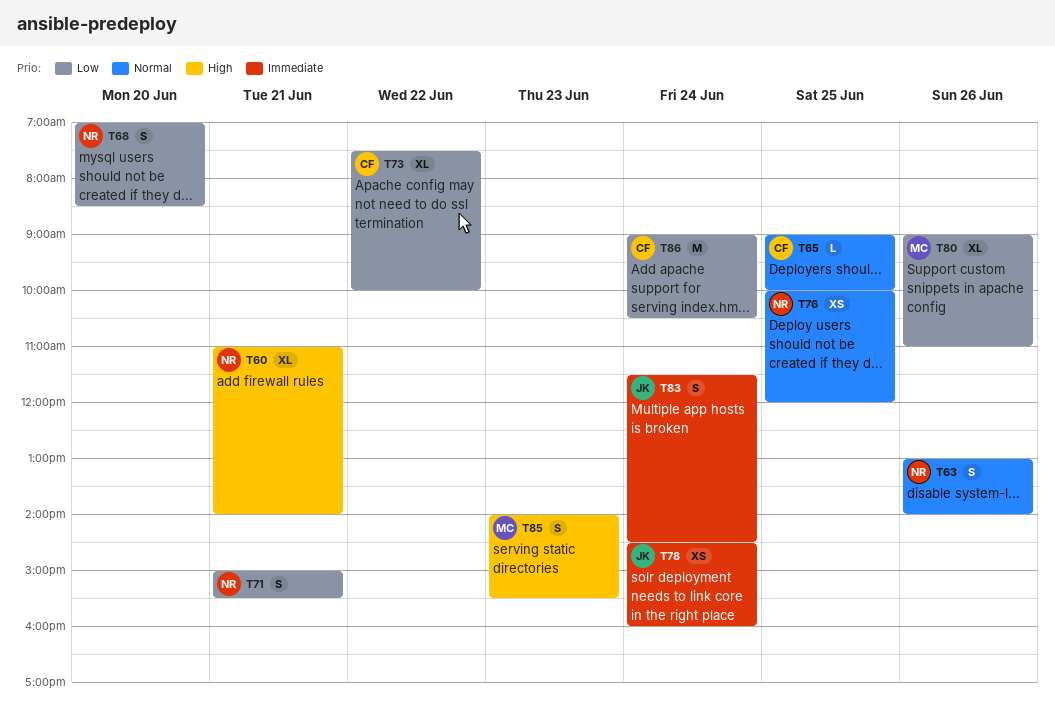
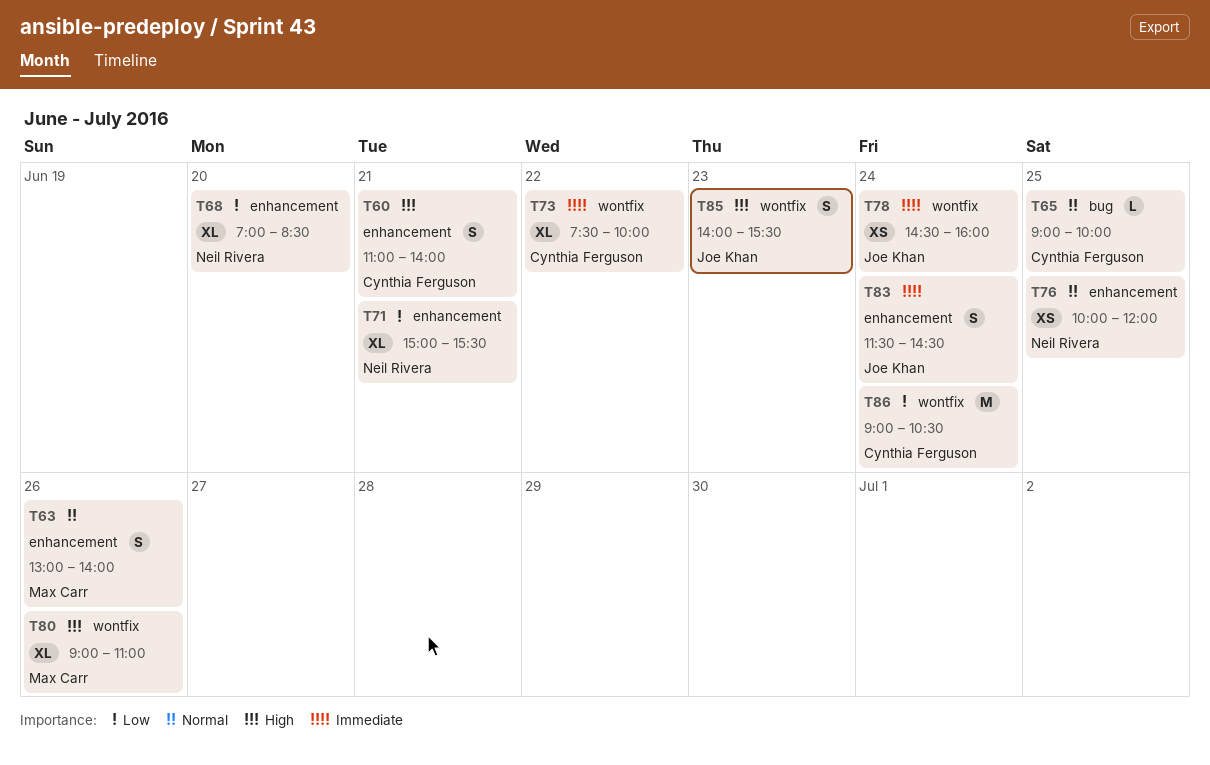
T60, owner: Neil Rivera -> Cynthia Ferguson
T60, estimate: XL -> S
T63, owner: Neil Rivera -> Max Carr
T68, estimate: S -> XL
T71, estimate: S -> XL
T73, priority: Low -> Immediate
T80, priority: Low -> High
T85, owner: Max Carr -> Joe Khan

